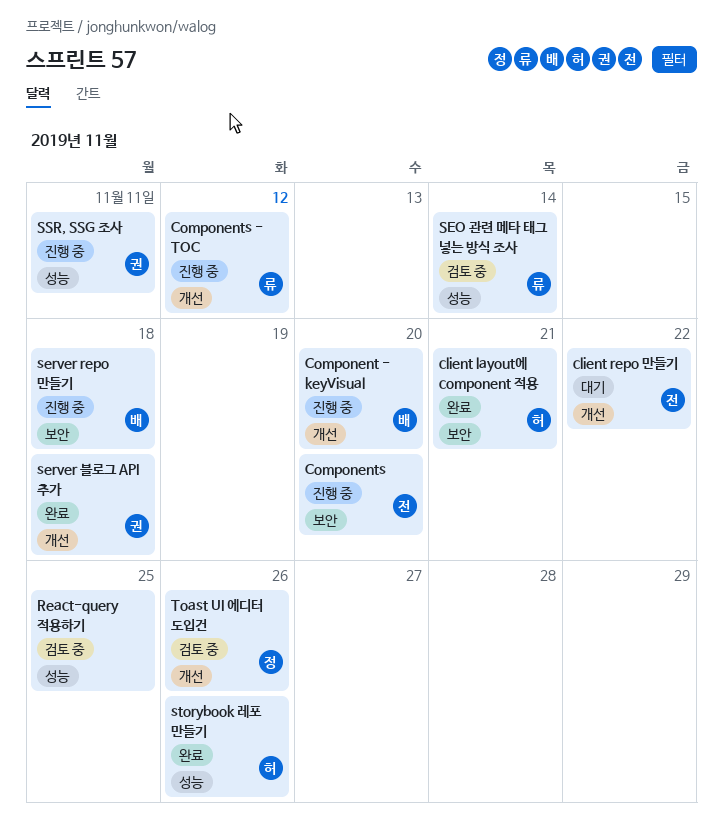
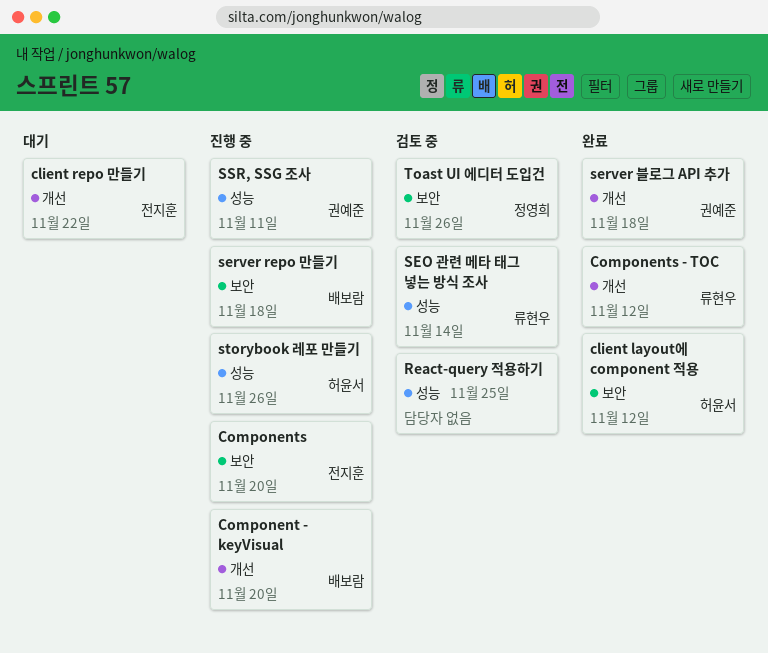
client layout에 component 적용, due: Nov 21 -> Nov 12
Components - TOC, status: 진행 중 -> 완료
storybook 레포 만들기, status: 완료 -> 진행 중
Toast UI 에디터 도입건, label: 개선 -> 보안

